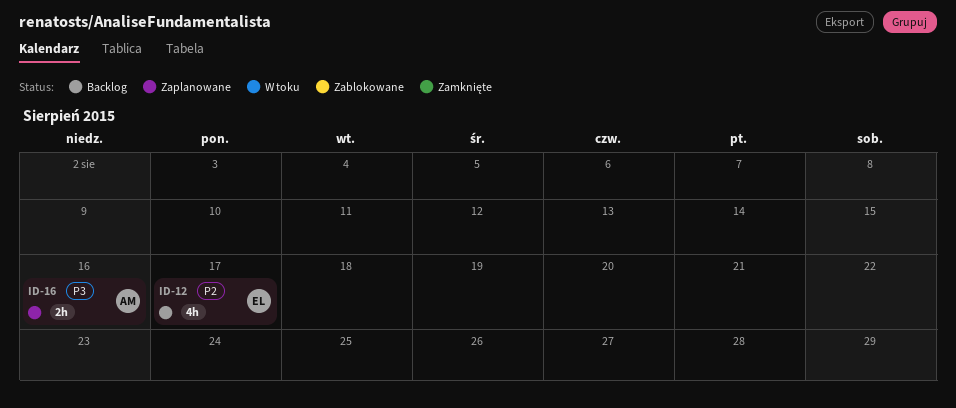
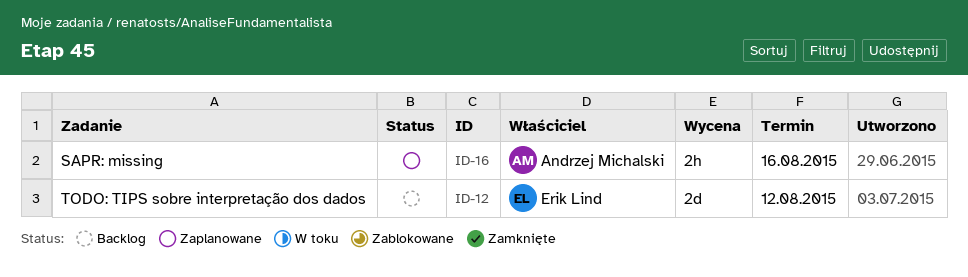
ID-12, estimate: 4h -> 2d
ID-12, due: Aug 17 -> Aug 12

